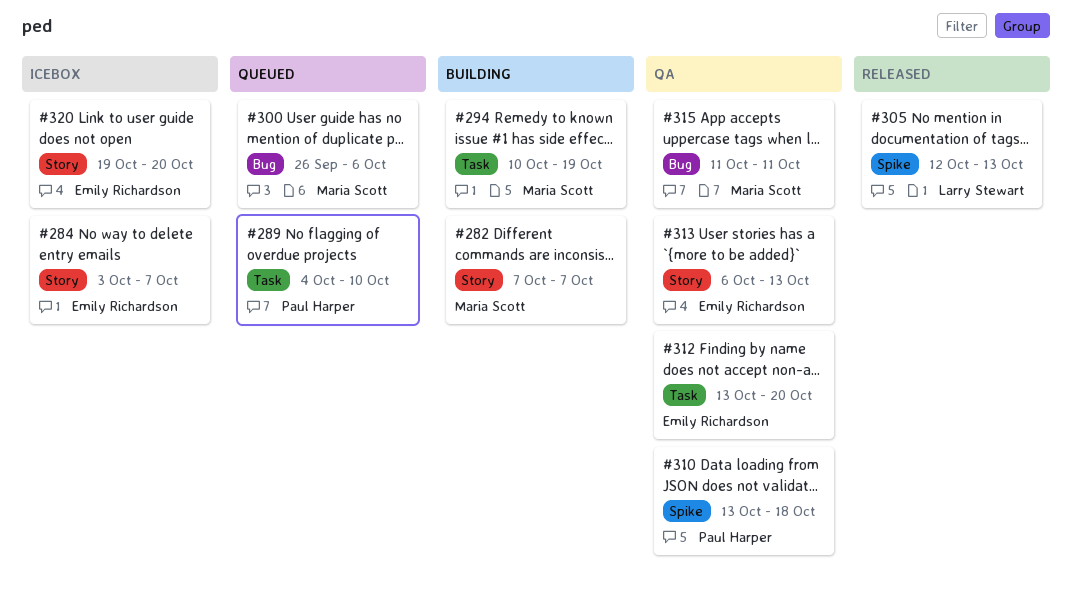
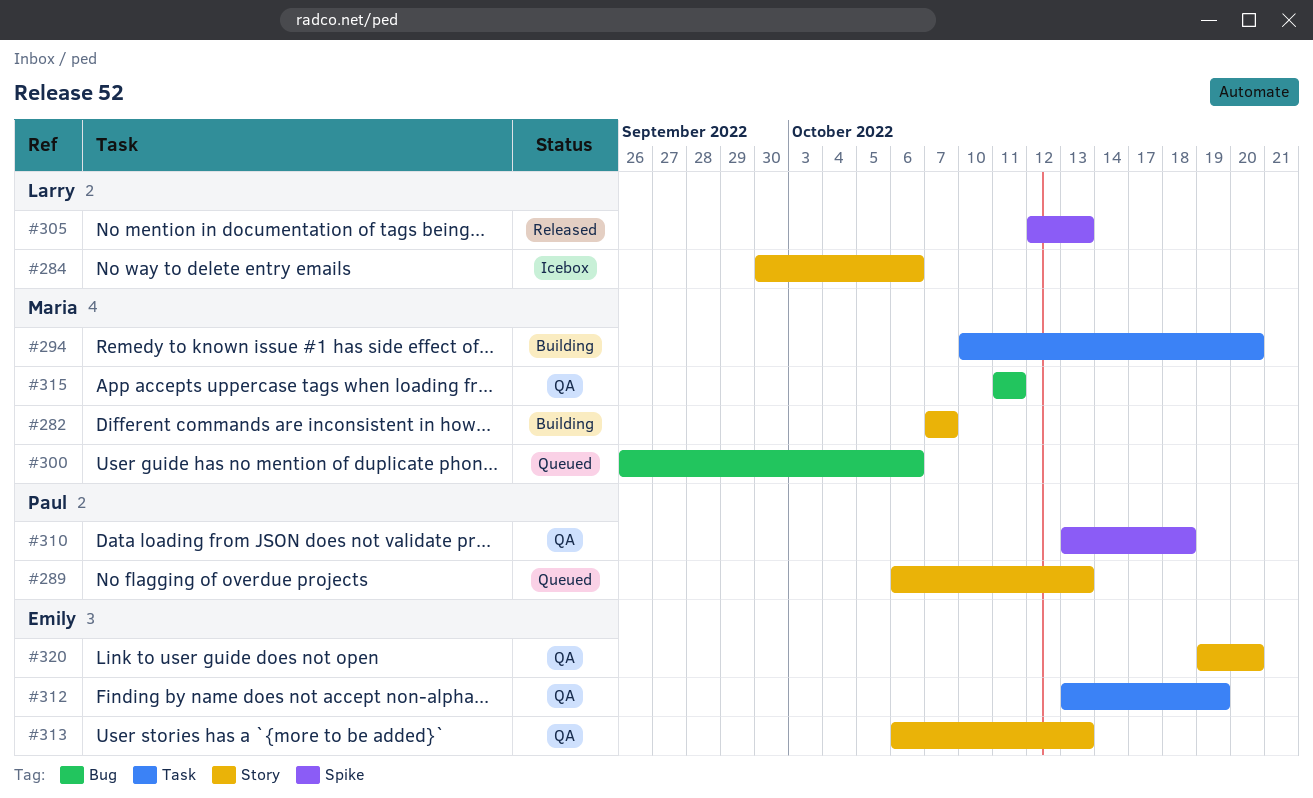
#284, owner: Emily Richardson -> Larry Stewart
#284, start: Oct 3 -> Sep 30
#284, due: Oct 7 -> Oct 6
#289, label: Task -> Story
#289, start: Oct 4 -> Oct 6
#289, due: Oct 10 -> Oct 13
#294, due: Oct 19 -> Oct 20
#312, due: Oct 20 -> Oct 19
#320, status: Icebox -> QA

